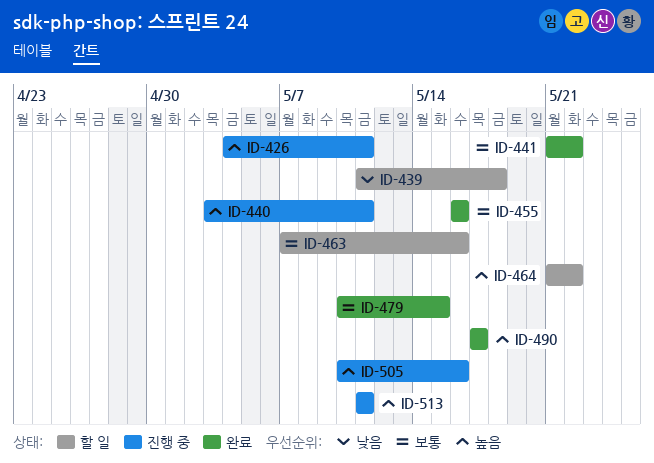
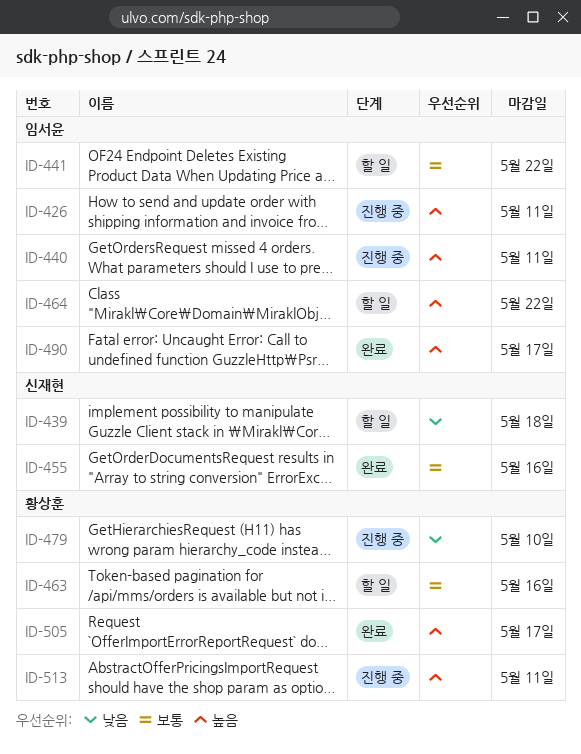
ID-441, status: 완료 -> 할 일
ID-479, status: 완료 -> 진행 중
ID-479, priority: 보통 -> 낮음
ID-479, due: May 15 -> May 10
ID-505, status: 진행 중 -> 완료
ID-505, due: May 16 -> May 17

